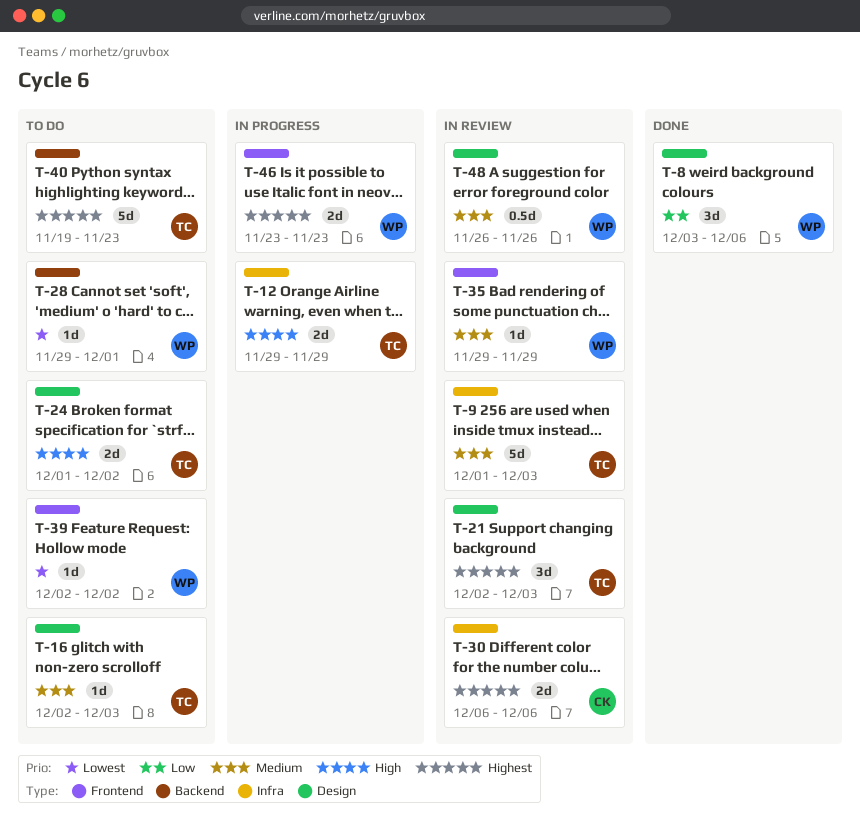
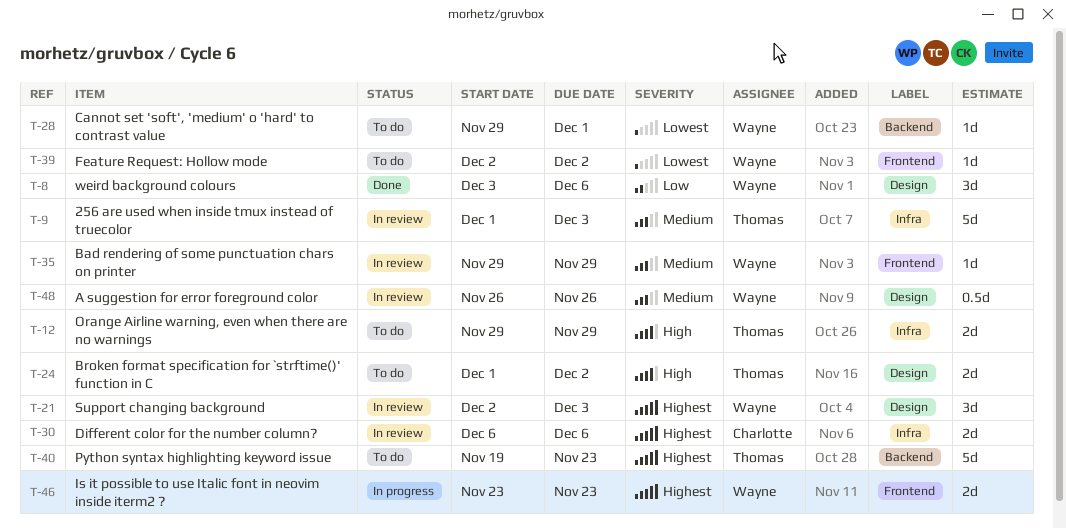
T-12, status: In progress -> To do
T-16: present -> none
T-21, owner: Thomas -> Wayne

